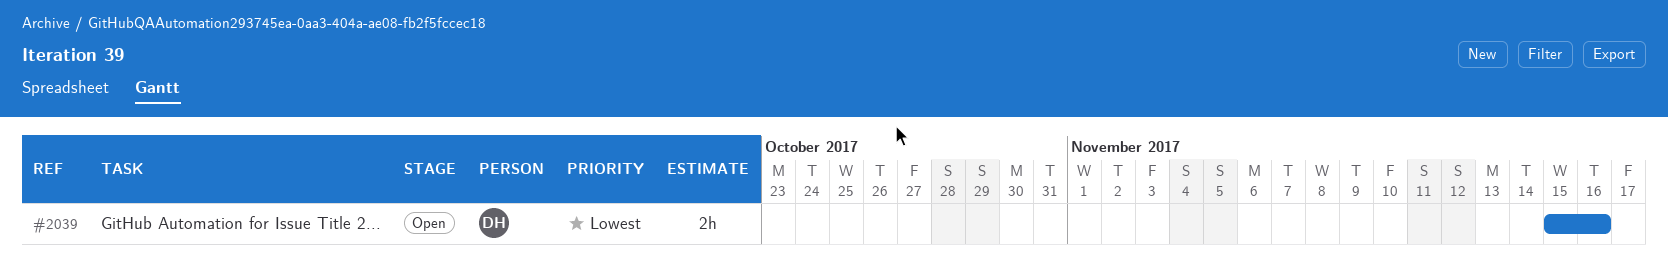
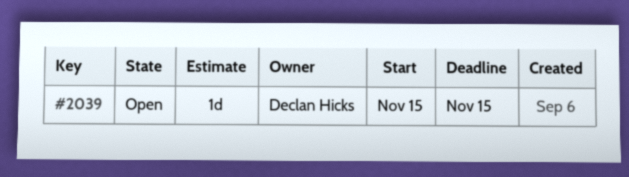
#2039, estimate: 2h -> 1d
#2039, due: Nov 16 -> Nov 15

